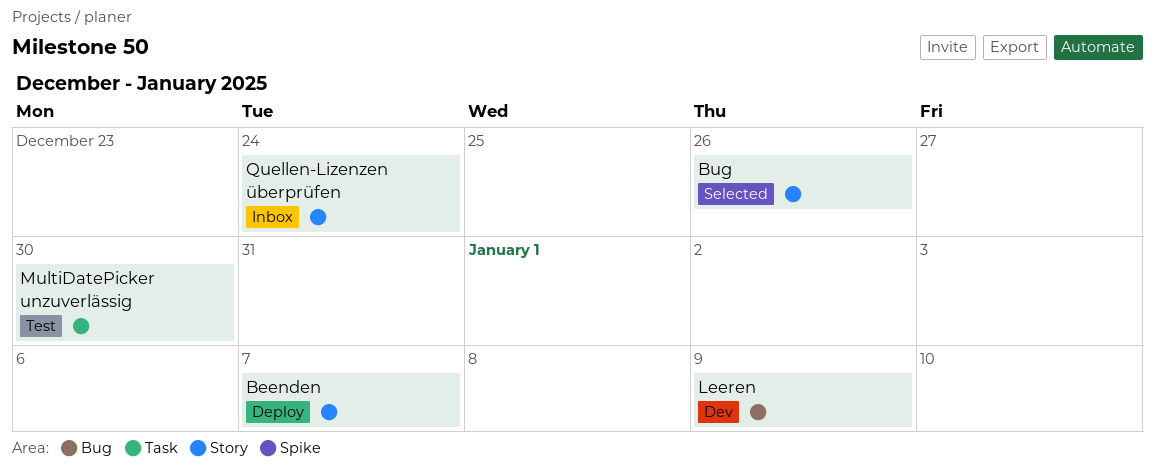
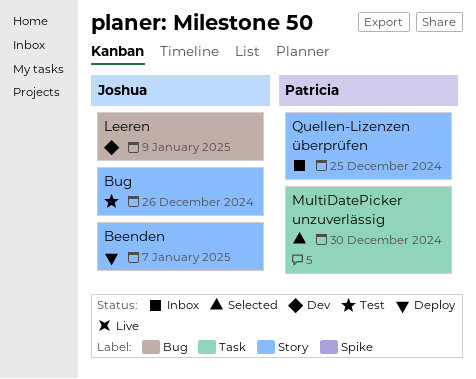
Bug, status: Selected -> Test
MultiDatePicker unzuverlässig, status: Test -> Selected
Quellen-Lizenzen überprüfen, due: Dec 24 -> Dec 25

